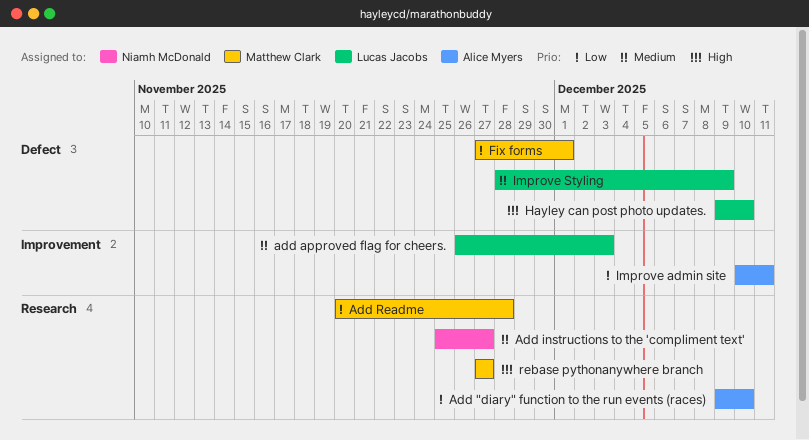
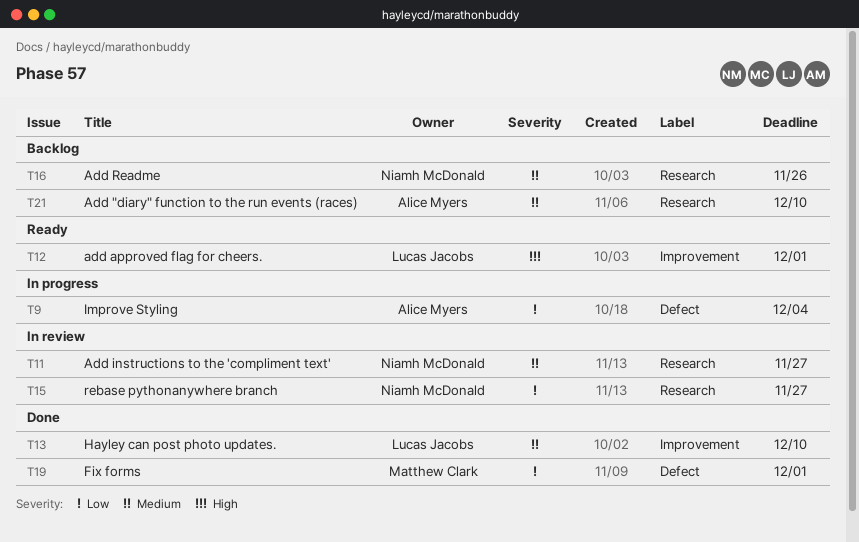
Add "diary" function to the run events (races), priority: Low -> Medium
add approved flag for cheers., priority: Medium -> High
add approved flag for cheers., due: Dec 3 -> Dec 1
Add Readme, owner: Matthew Clark -> Niamh McDonald
Add Readme, priority: Low -> Medium
Add Readme, due: Nov 28 -> Nov 26
Hayley can post photo updates., priority: High -> Medium
Hayley can post photo updates., label: Defect -> Improvement
Improve admin site: present -> none
Improve Styling, owner: Lucas Jacobs -> Alice Myers
Improve Styling, priority: Medium -> Low
Improve Styling, due: Dec 9 -> Dec 4
rebase pythonanywhere branch, owner: Matthew Clark -> Niamh McDonald
rebase pythonanywhere branch, priority: High -> Low

